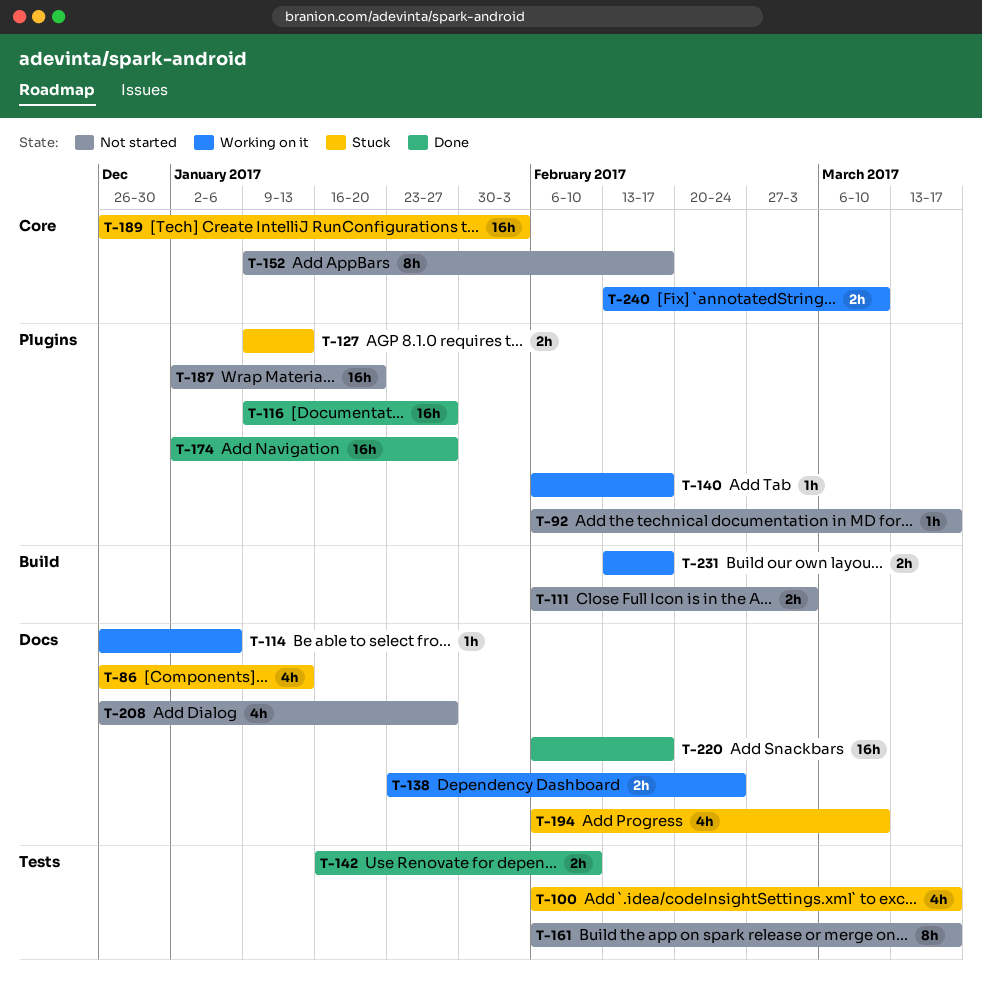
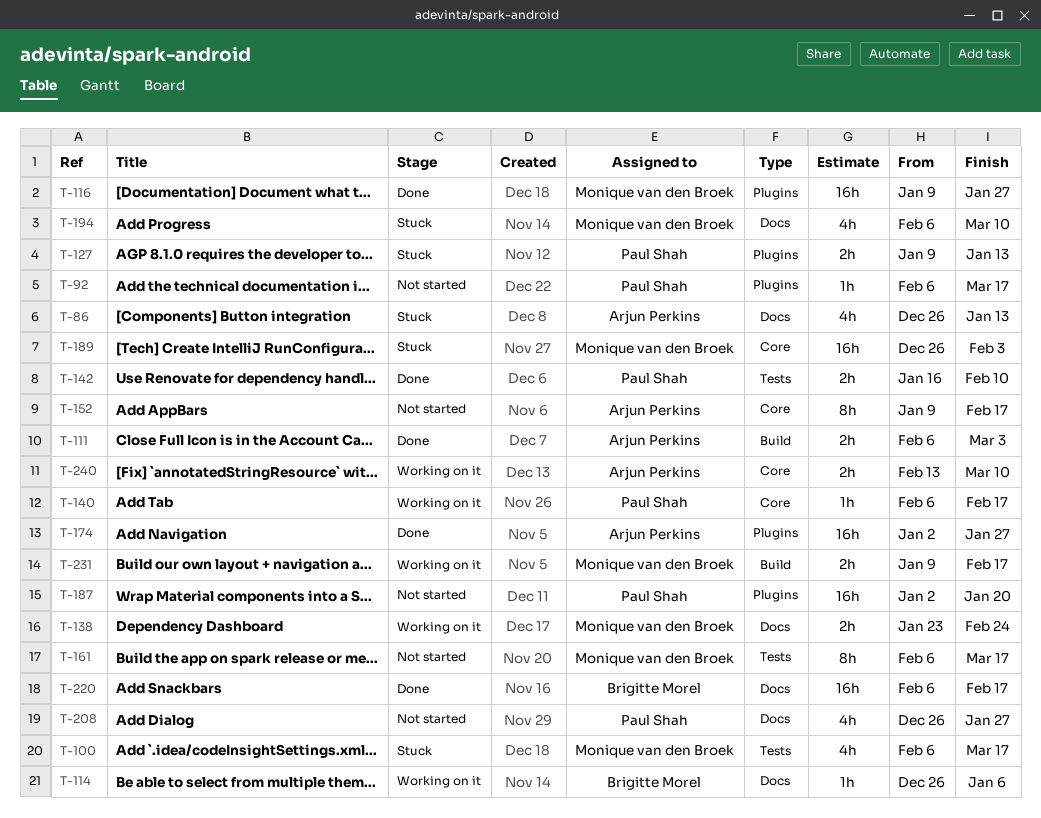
T-111, status: Not started -> Done
T-140, label: Plugins -> Core
T-231, start: Feb 13 -> Jan 9

